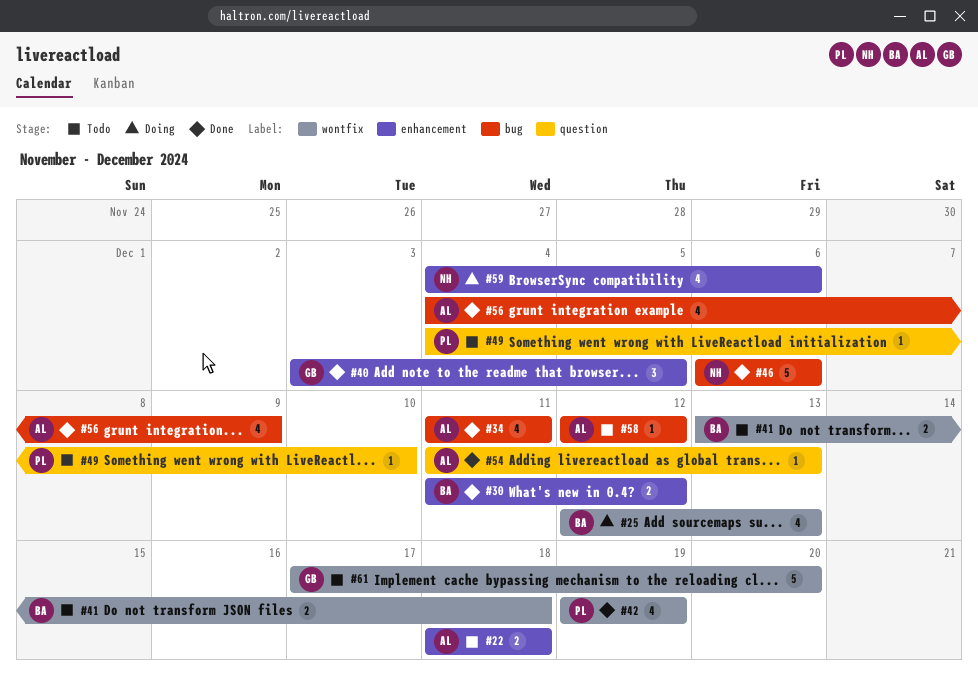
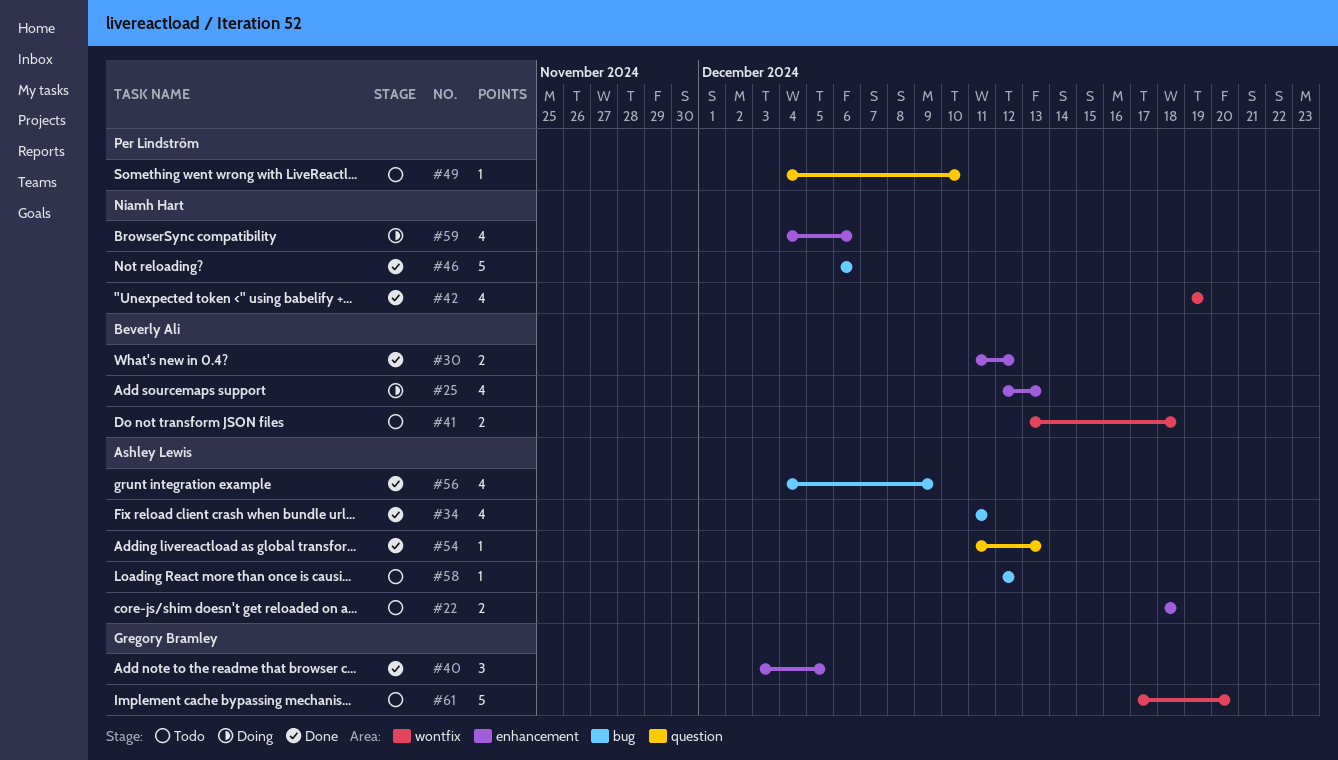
#25, label: wontfix -> enhancement
#42, owner: Per Lindström -> Niamh Hart

